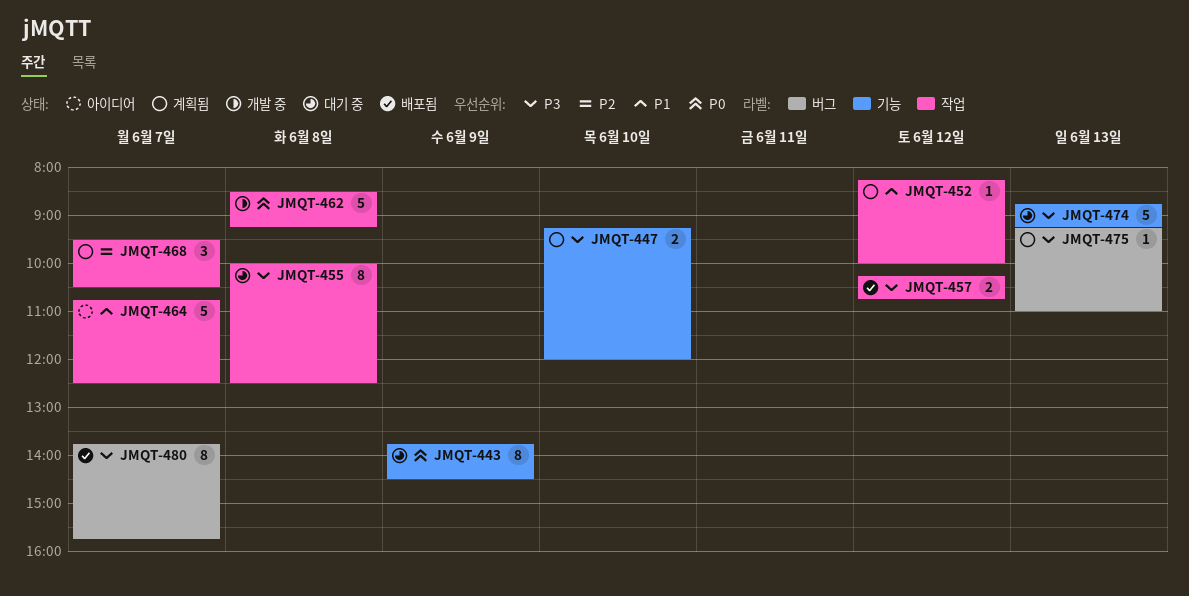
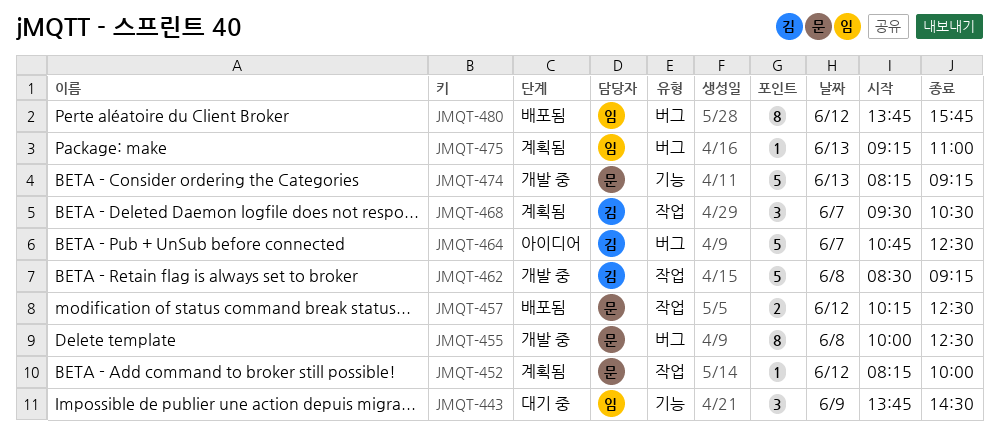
JMQT-443, estimate: 8 -> 3
JMQT-447: present -> none
JMQT-455, status: 대기 중 -> 개발 중
JMQT-455, label: 작업 -> 버그
JMQT-457, ends: 10:45 -> 12:30
JMQT-464, label: 작업 -> 버그
JMQT-474, status: 대기 중 -> 개발 중
JMQT-474, begins: 08:45 -> 08:15
JMQT-480, day: Jun 7 -> Jun 12

